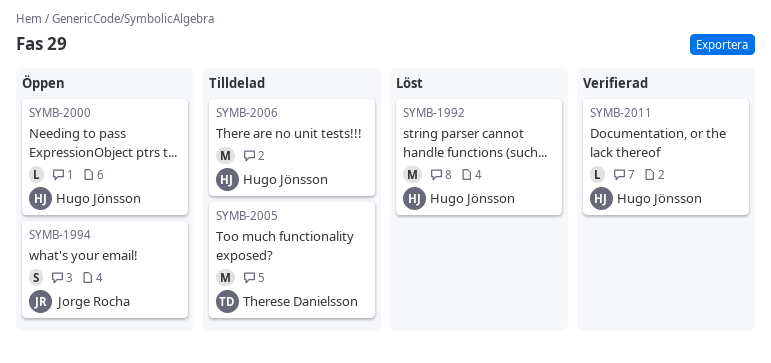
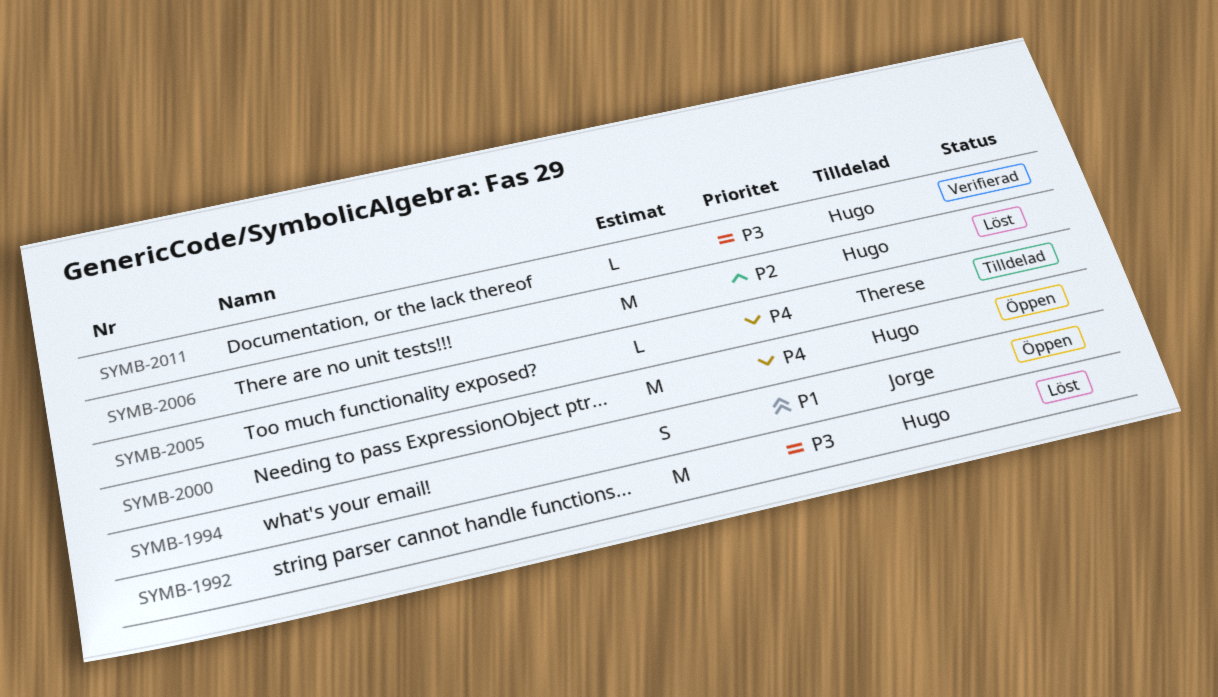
SYMB-2000, estimate: L -> M
SYMB-2005, estimate: M -> L
SYMB-2006, status: Tilldelad -> Löst

